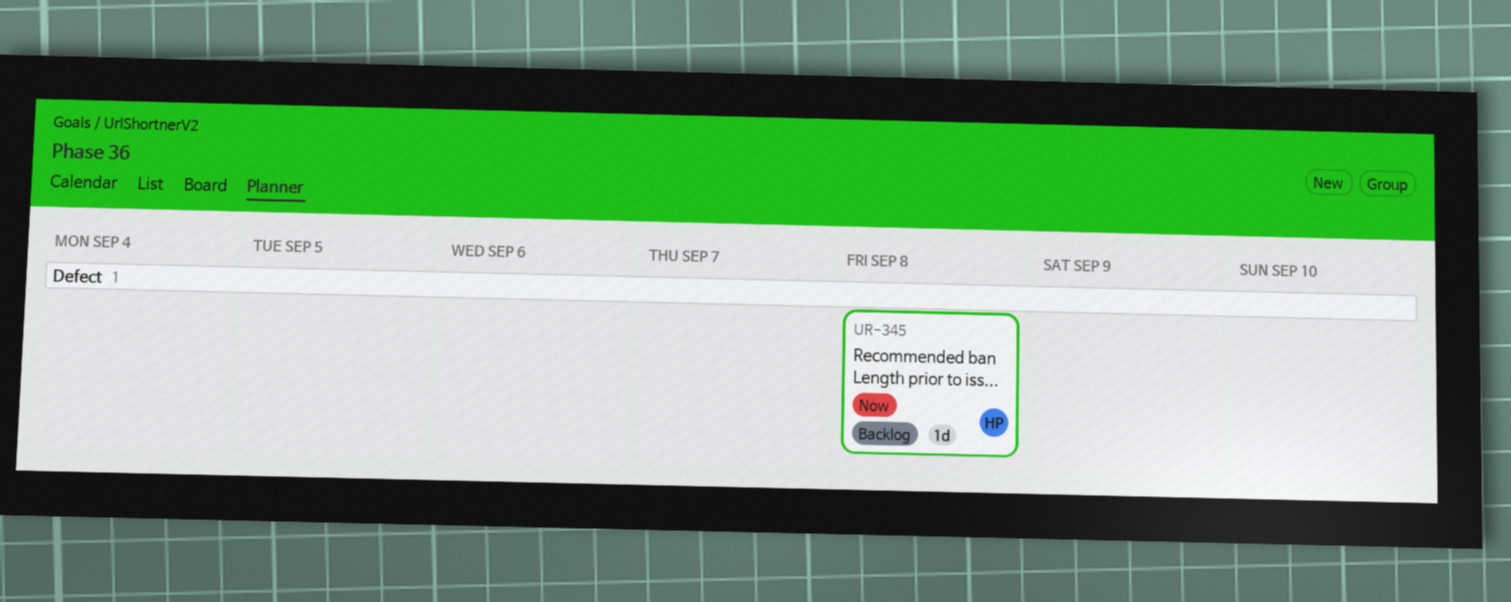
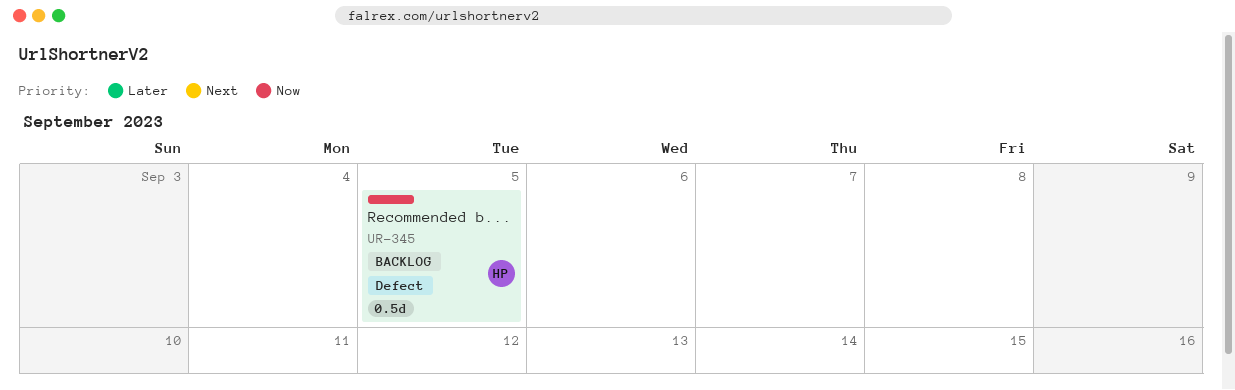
UR-345, estimate: 1d -> 0.5d
UR-345, due: Sep 8 -> Sep 5

